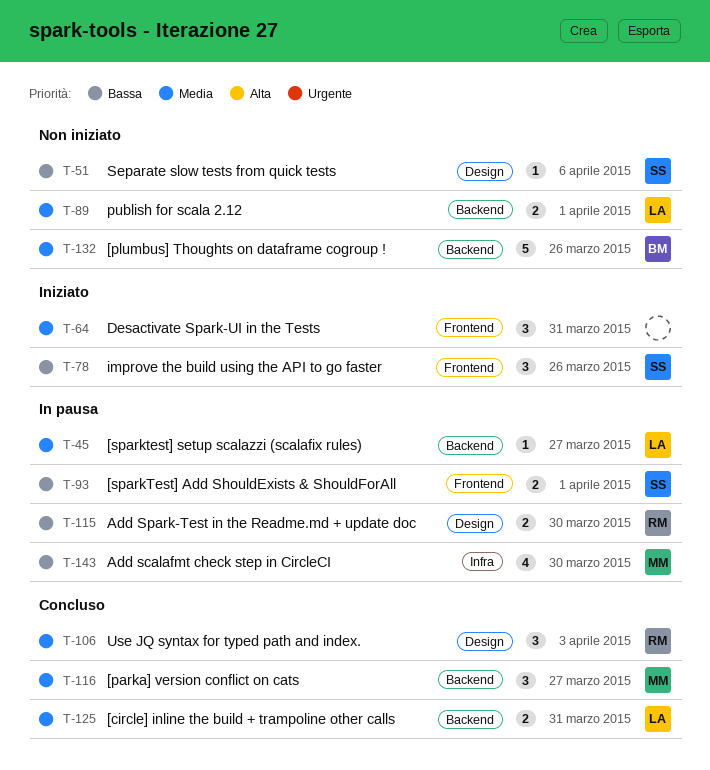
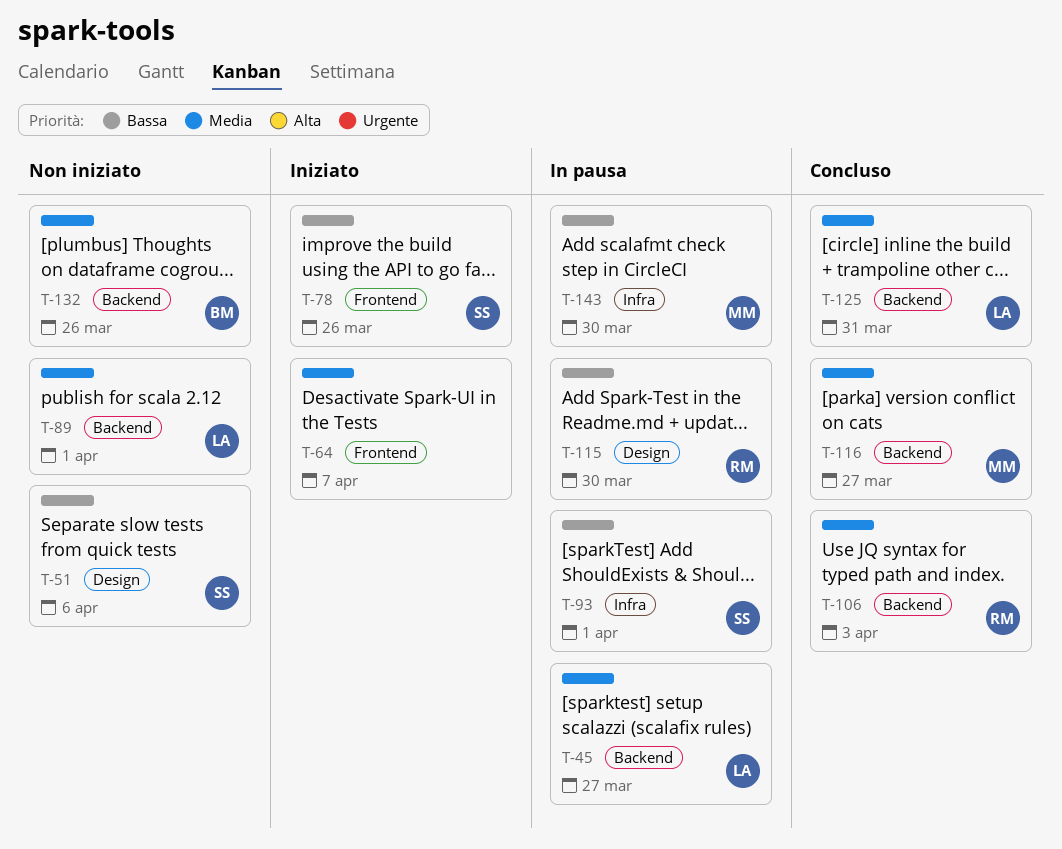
T-64, due: Mar 31 -> Apr 7
T-93, label: Frontend -> Infra
T-106, label: Design -> Backend

